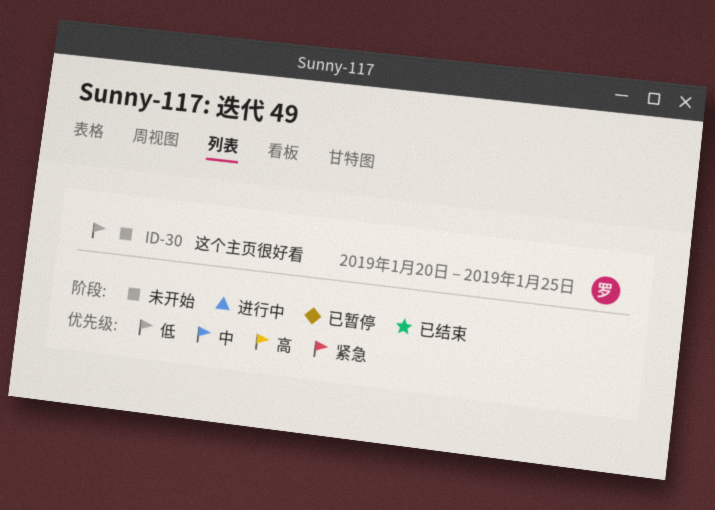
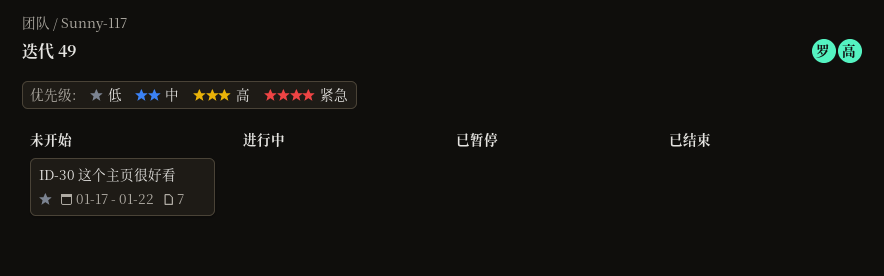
ID-30, start: Jan 20 -> Jan 17
ID-30, due: Jan 25 -> Jan 22

